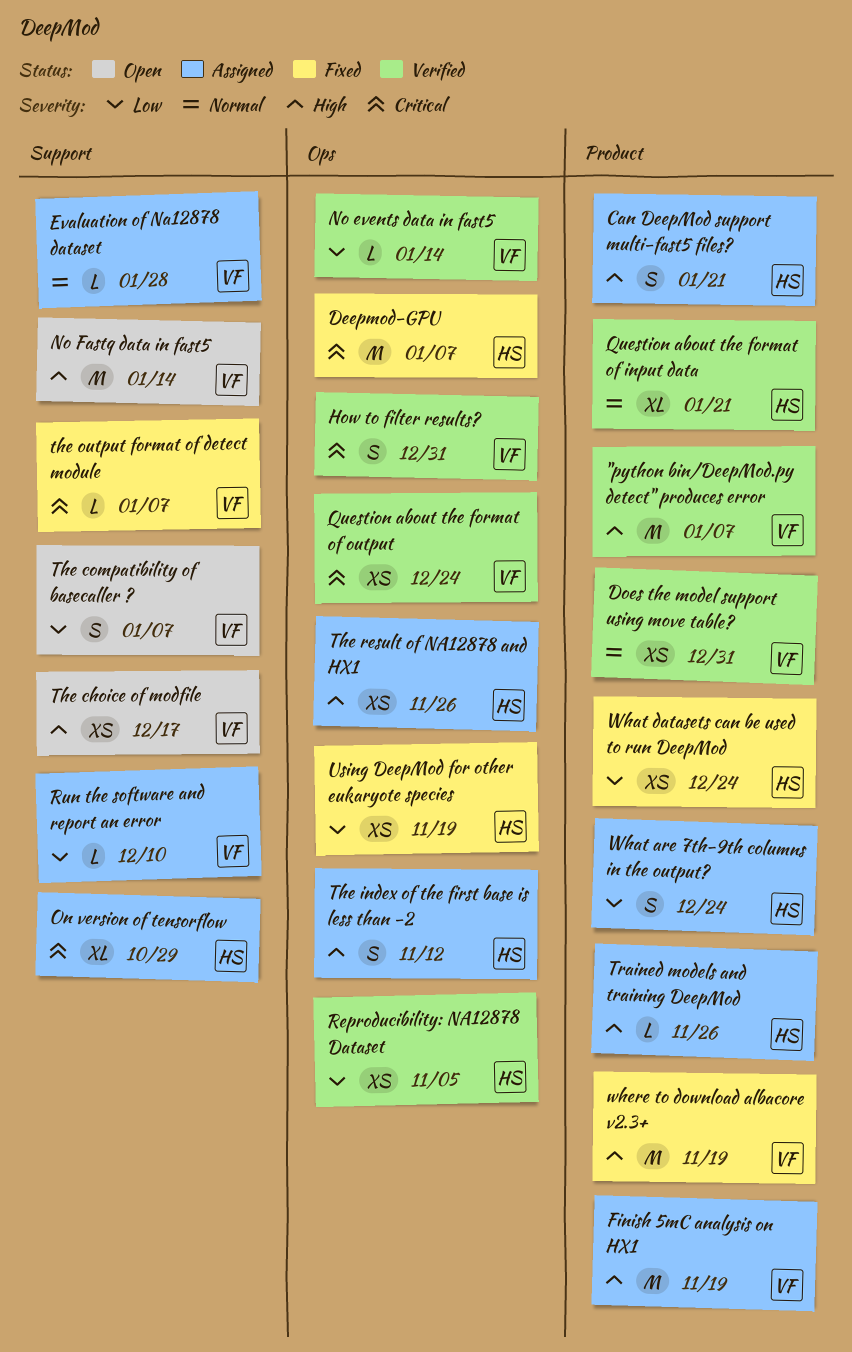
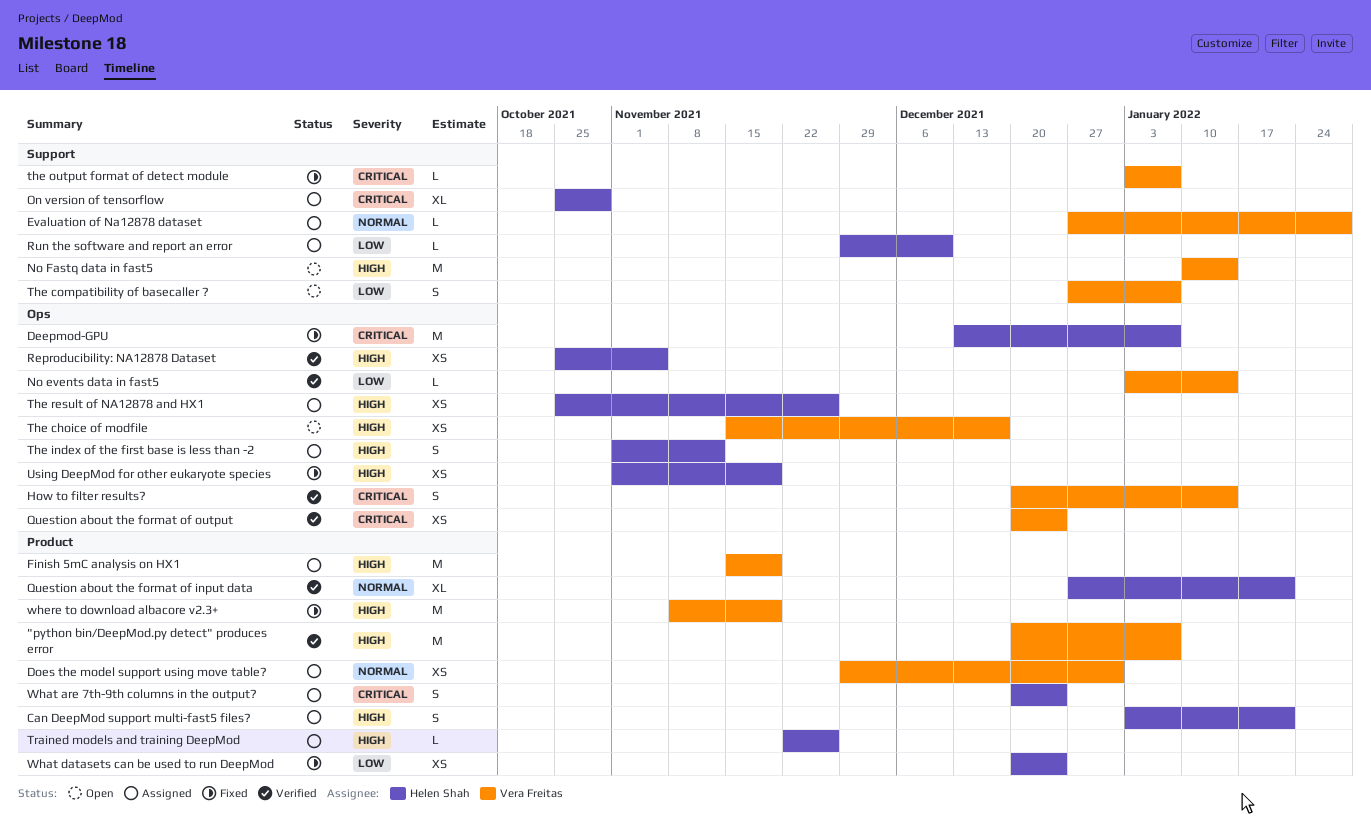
Does the model support using move table?, status: Verified -> Assigned
How to filter results?, due: Dec 31 -> Jan 14
Reproducibility: NA12878 Dataset, priority: Low -> High
Run the software and report an error, owner: Vera Freitas -> Helen Shah
The choice of modfile, label: Support -> Ops
Using DeepMod for other eukaryote species, priority: Low -> High
What are 7th-9th columns in the output?, priority: Low -> Critical

